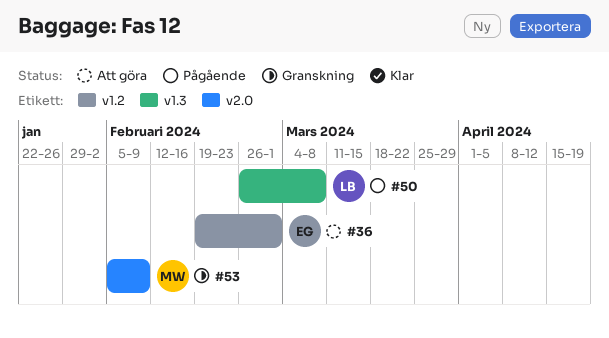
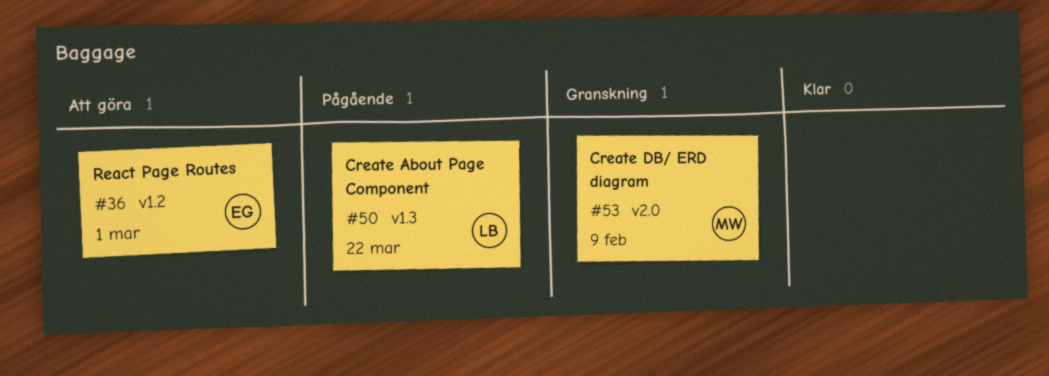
#50, due: Mar 8 -> Mar 22

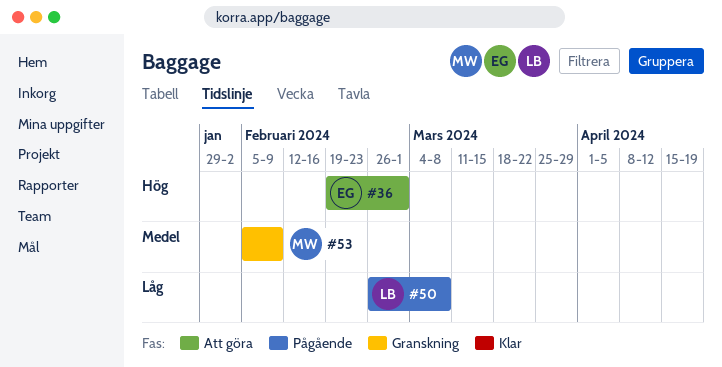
#50, due: Mar 22 -> Mar 8

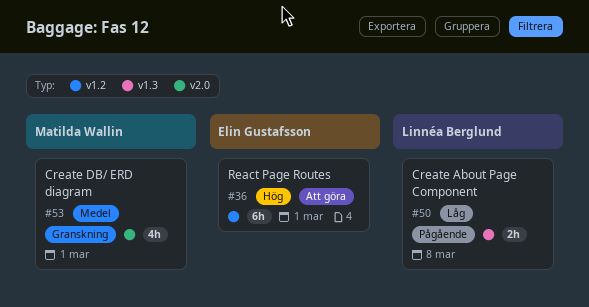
#53, due: Feb 9 -> Mar 1

